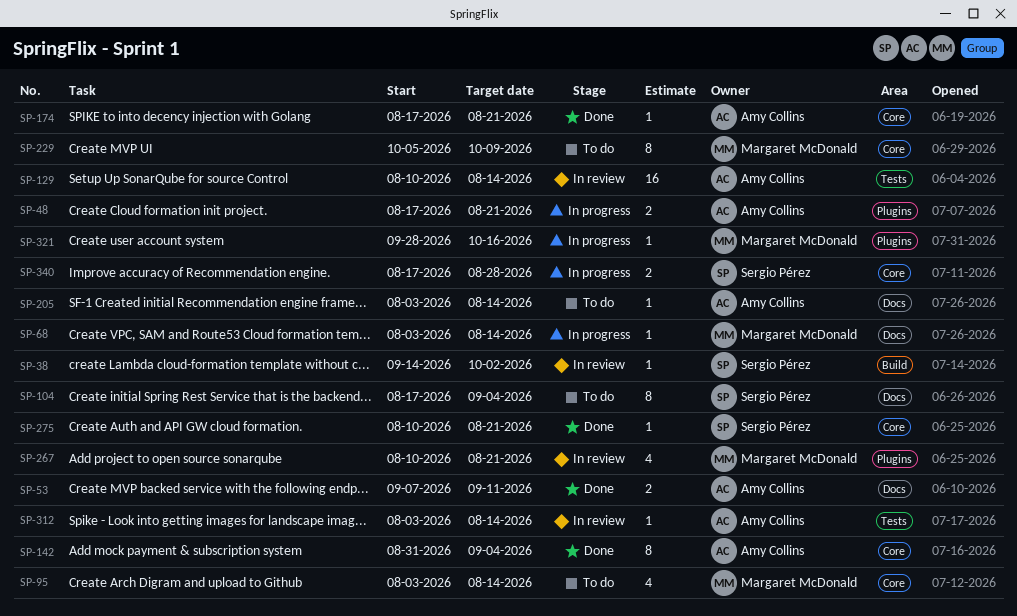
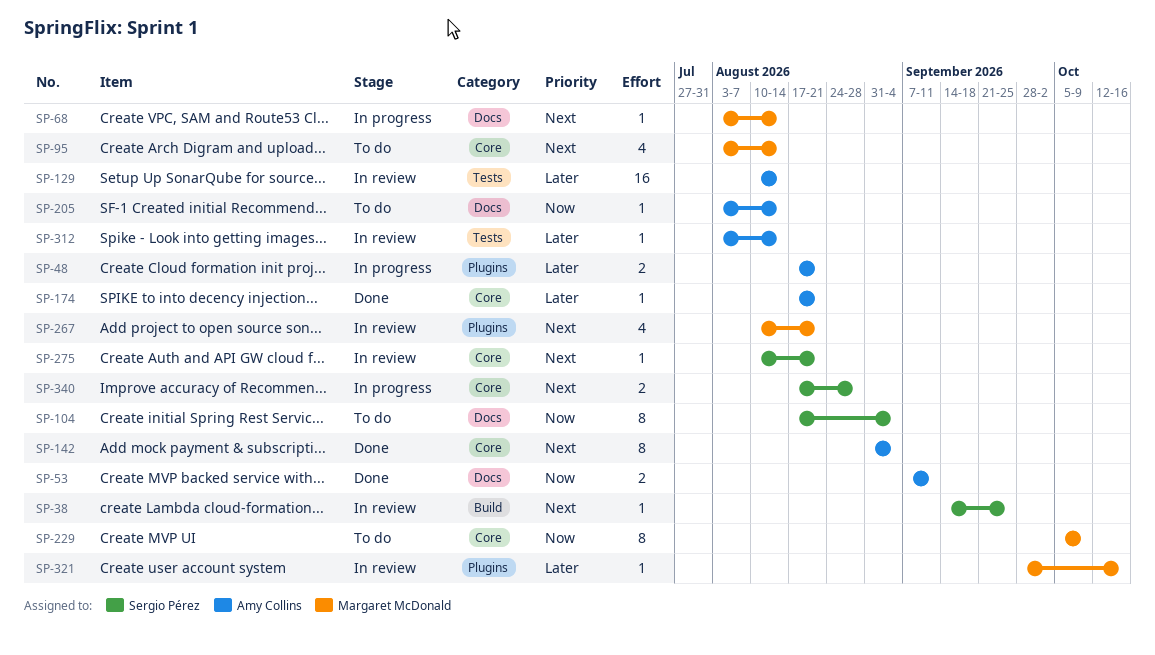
SP-38, due: Oct 2 -> Sep 25
SP-275, status: Done -> In review
SP-321, status: In progress -> In review

